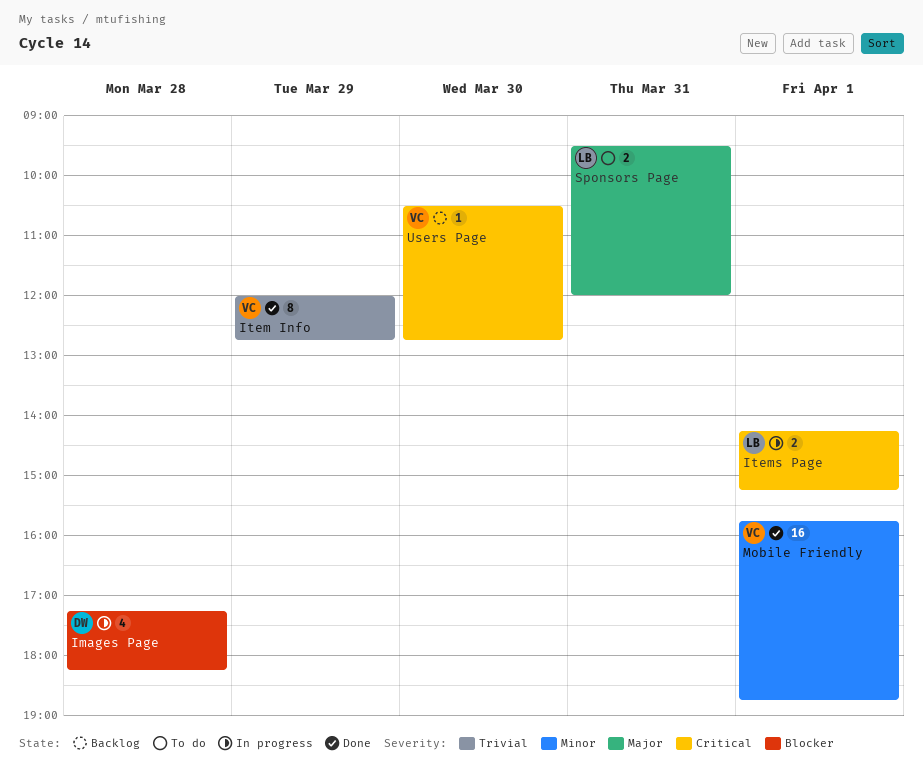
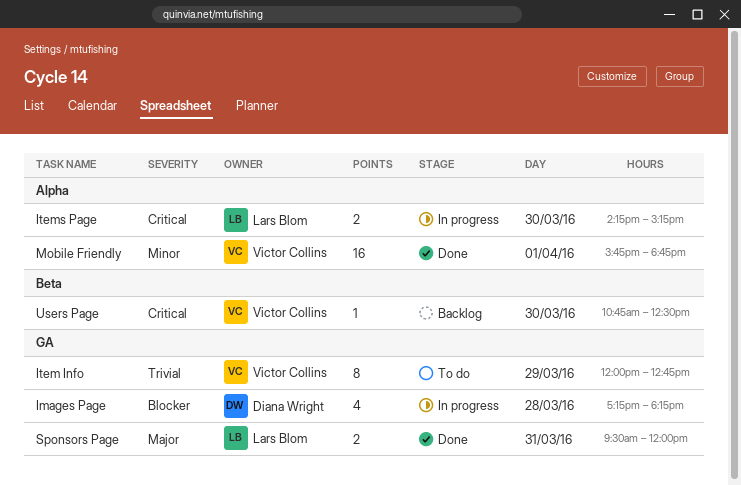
Item Info, status: Done -> To do
Items Page, day: Apr 1 -> Mar 30
Sponsors Page, status: To do -> Done
Users Page, begins: 10:30 -> 10:45
Users Page, ends: 12:45 -> 12:30

